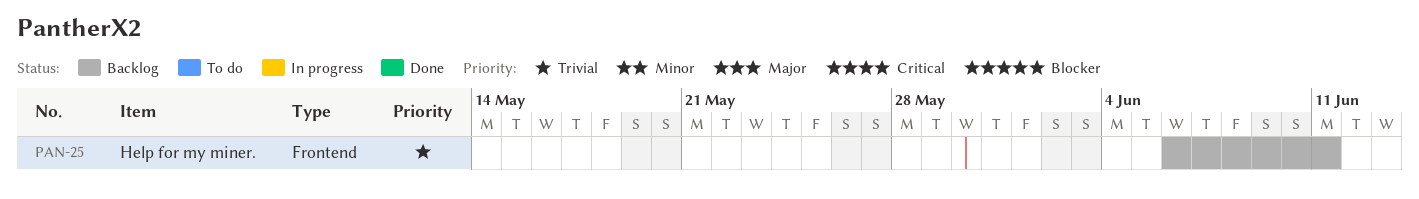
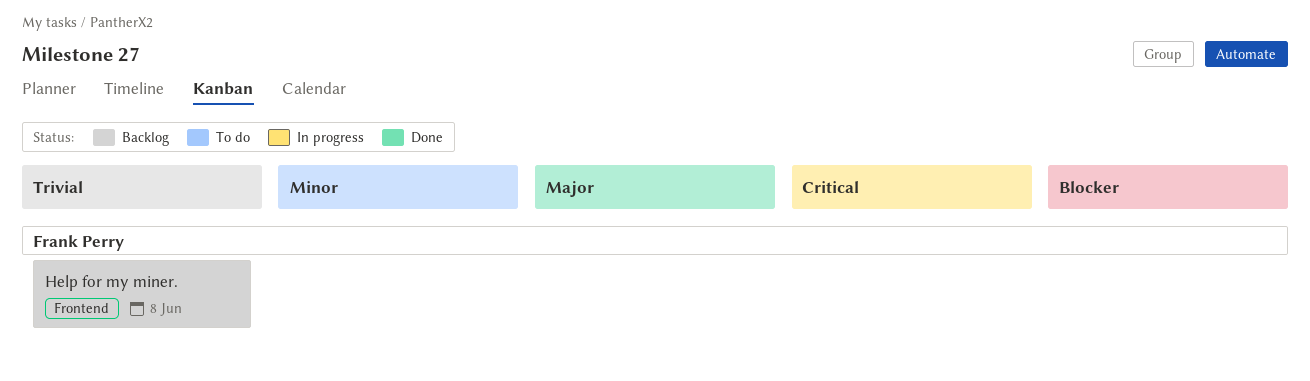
Help for my miner., due: Jun 11 -> Jun 8

